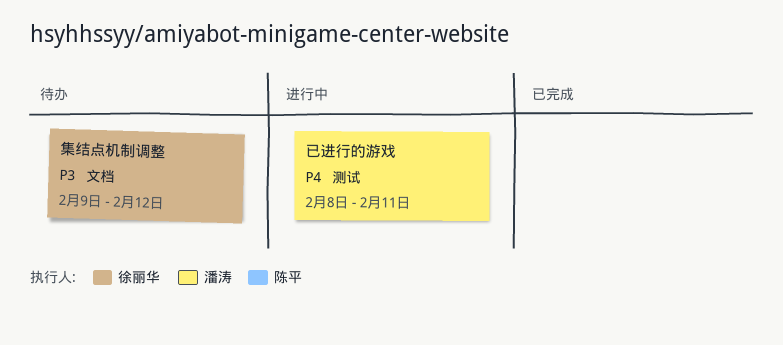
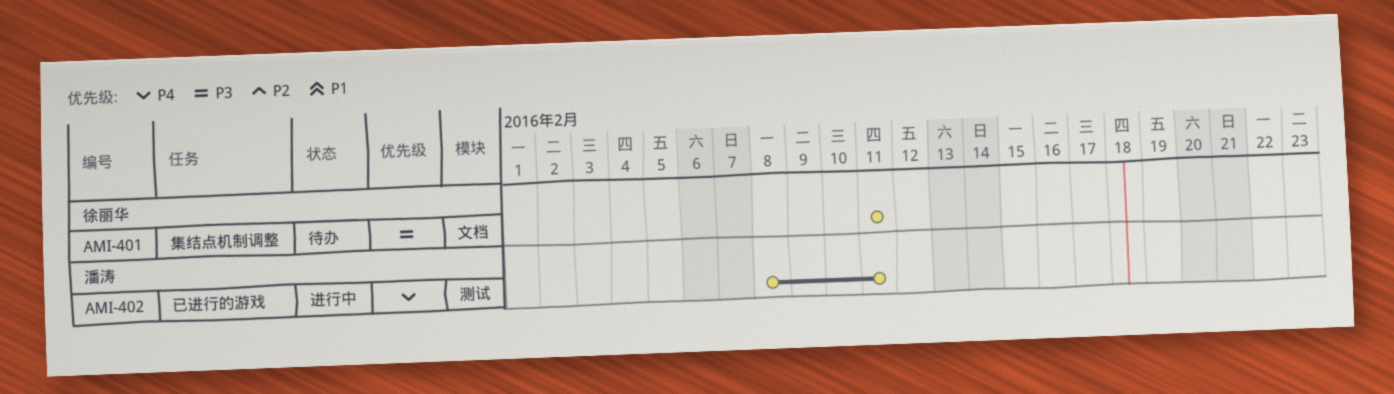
集结点机制调整, start: Feb 9 -> Feb 11
集结点机制调整, due: Feb 12 -> Feb 11

